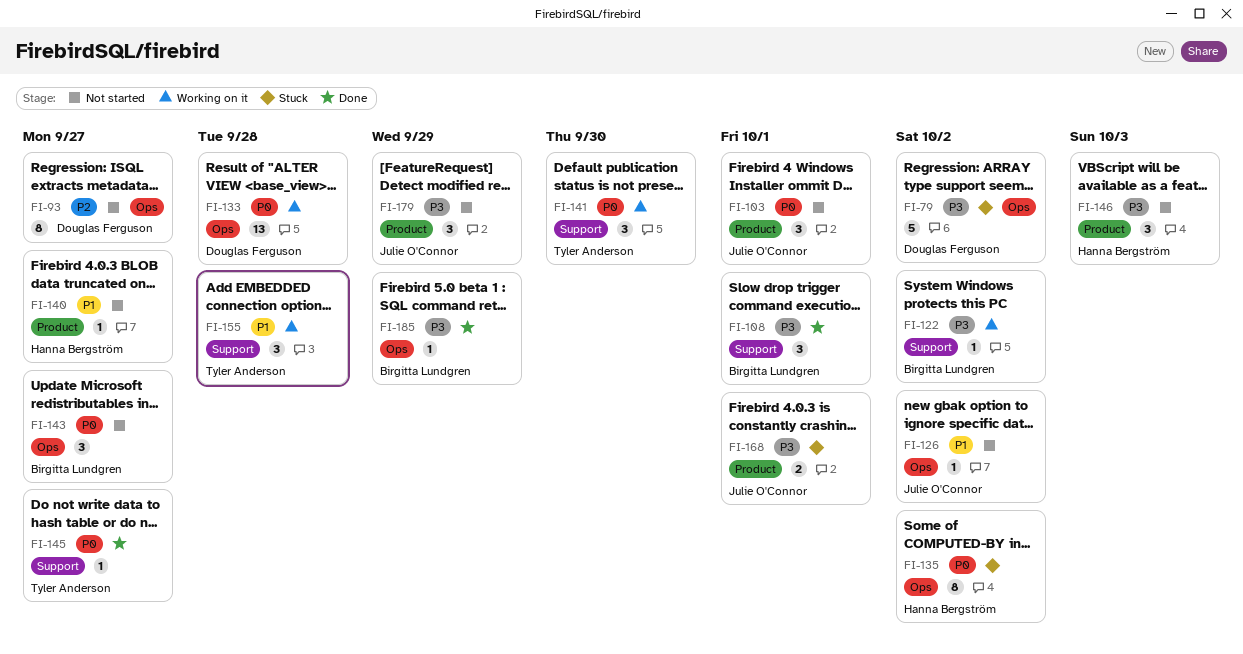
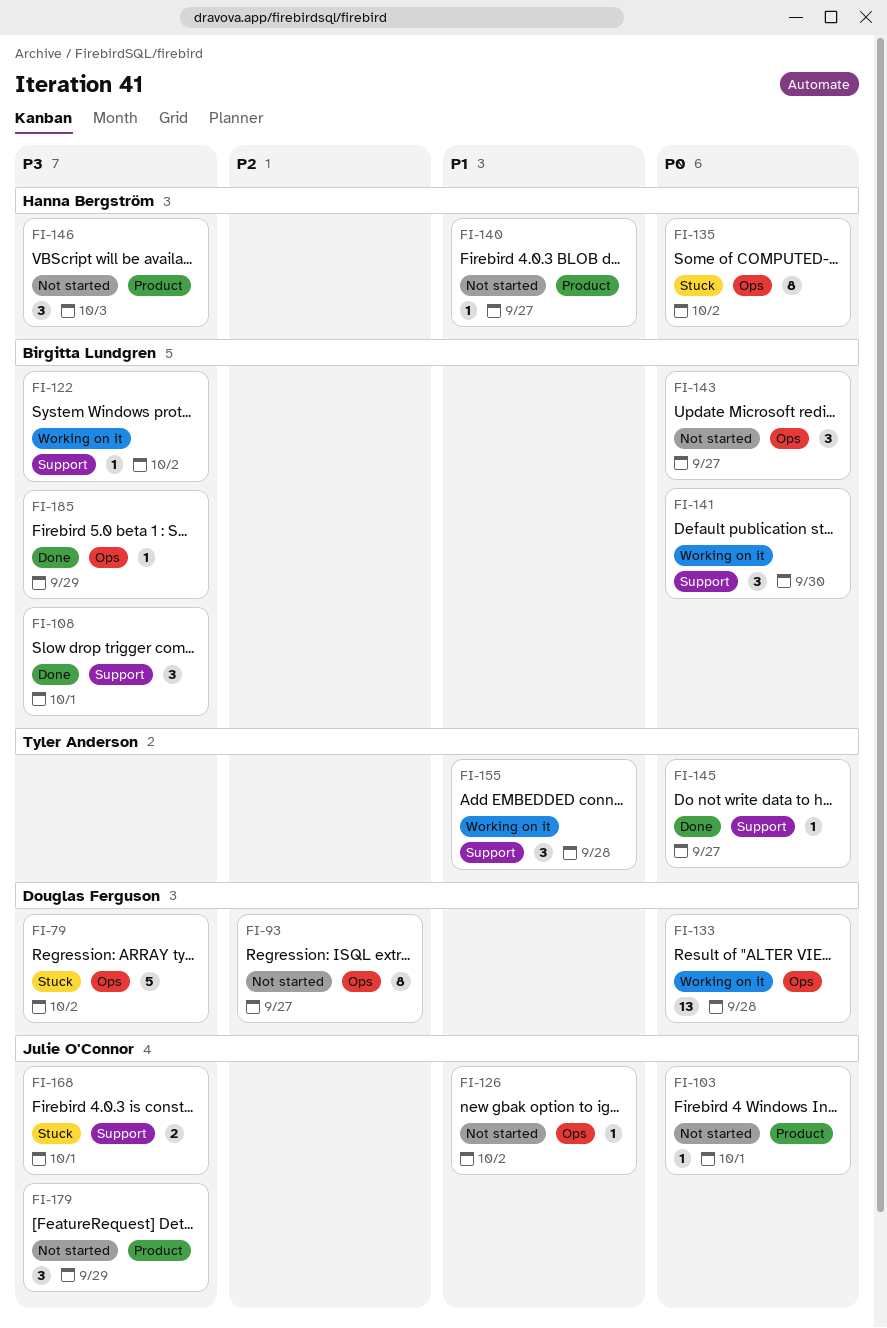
FI-103, estimate: 3 -> 1
FI-141, owner: Tyler Anderson -> Birgitta Lundgren
FI-168, label: Product -> Support

